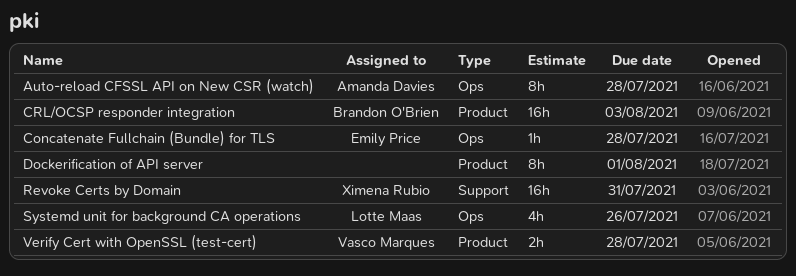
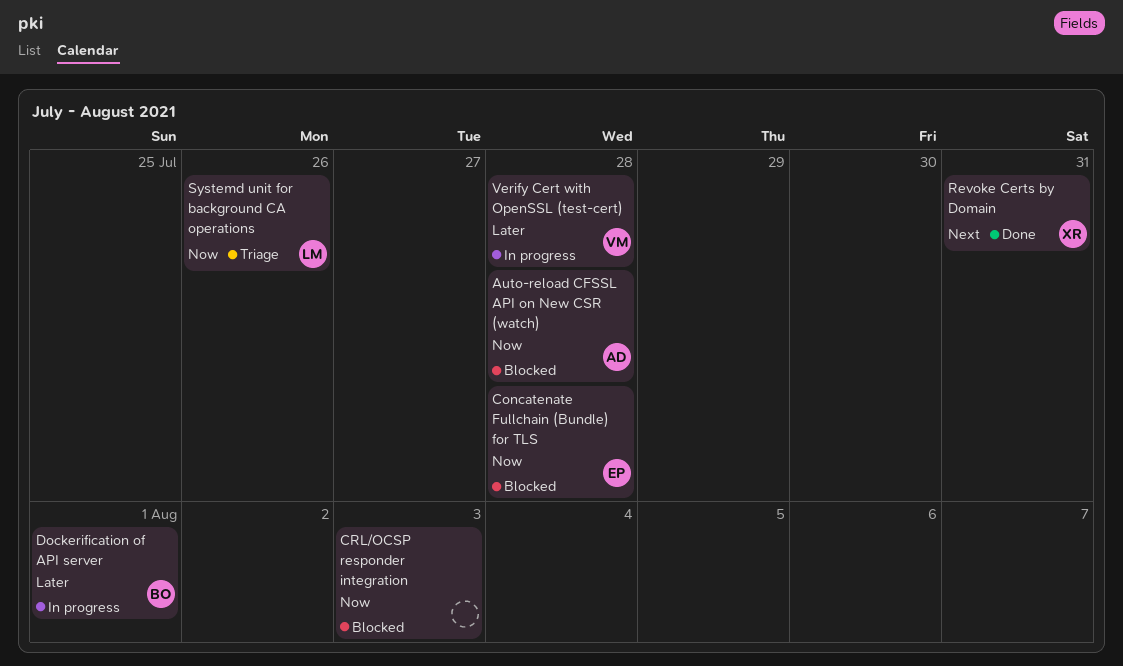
CRL/OCSP responder integration, owner: Brandon O'Brien -> none
Dockerification of API server, owner: none -> Brandon O'Brien

